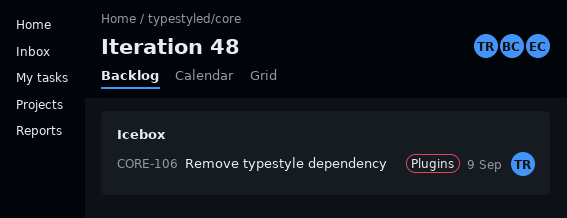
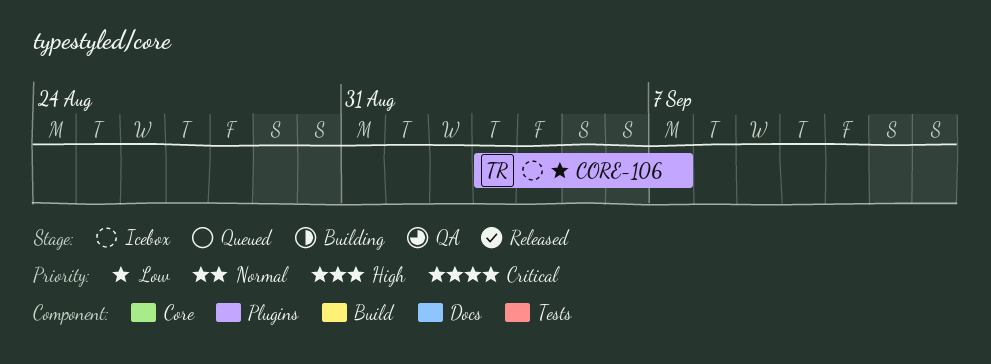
CORE-106, due: Sep 9 -> Sep 7

